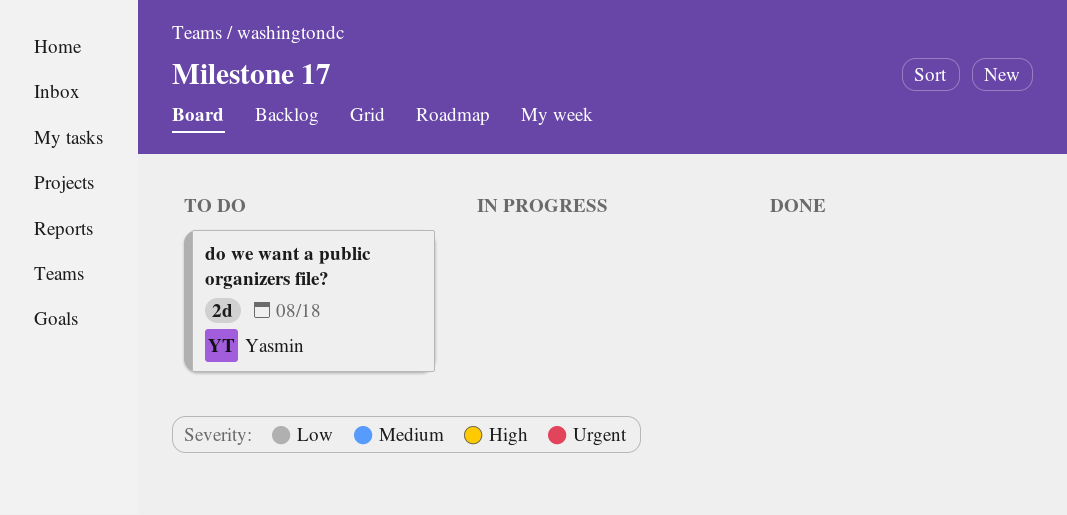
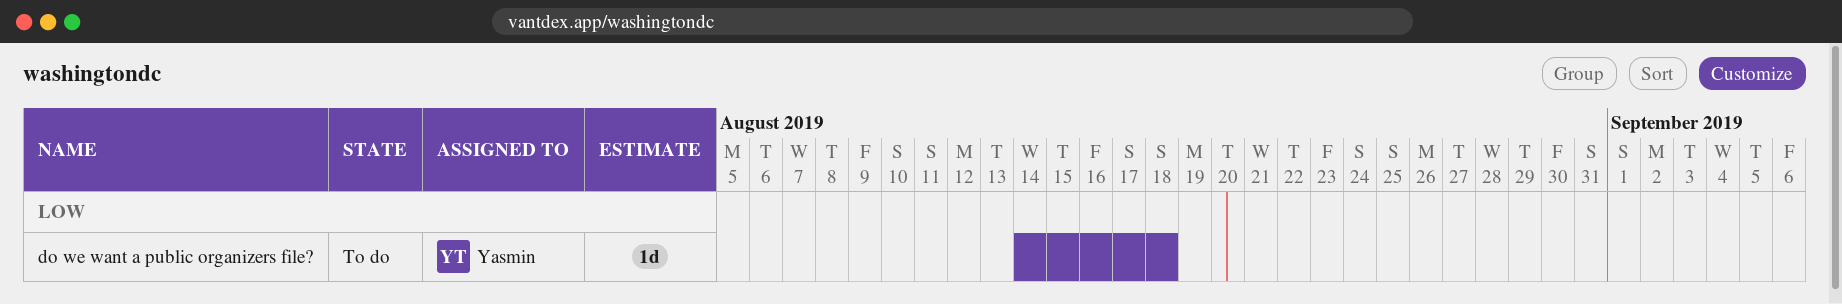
do we want a public organizers file?, estimate: 2d -> 1d

